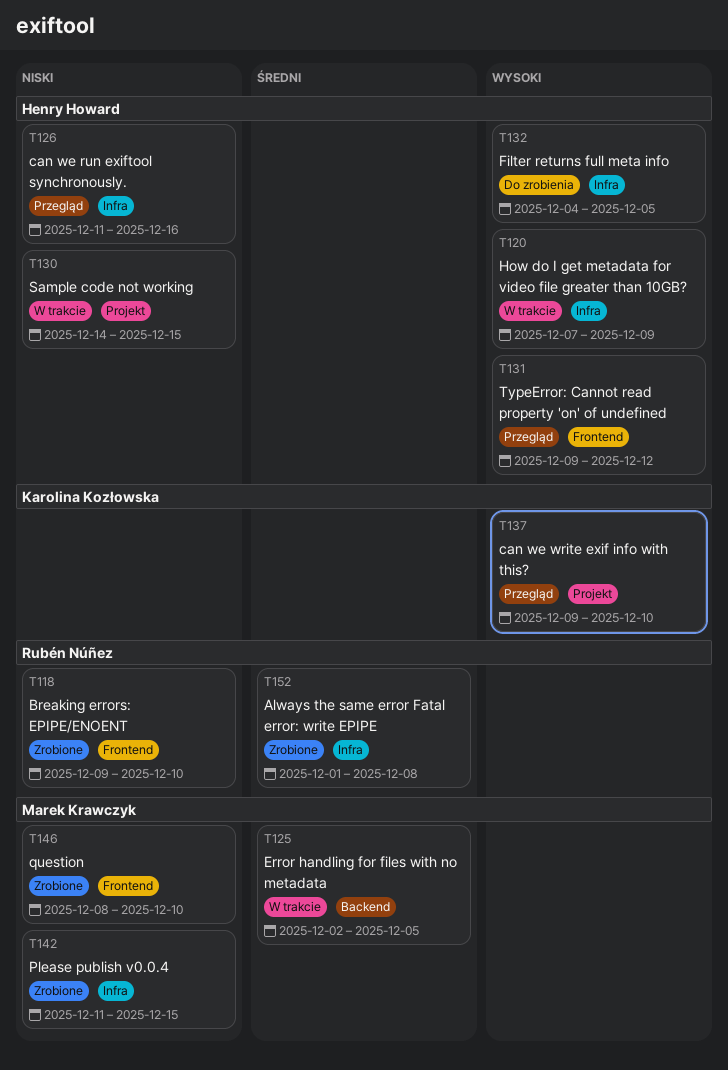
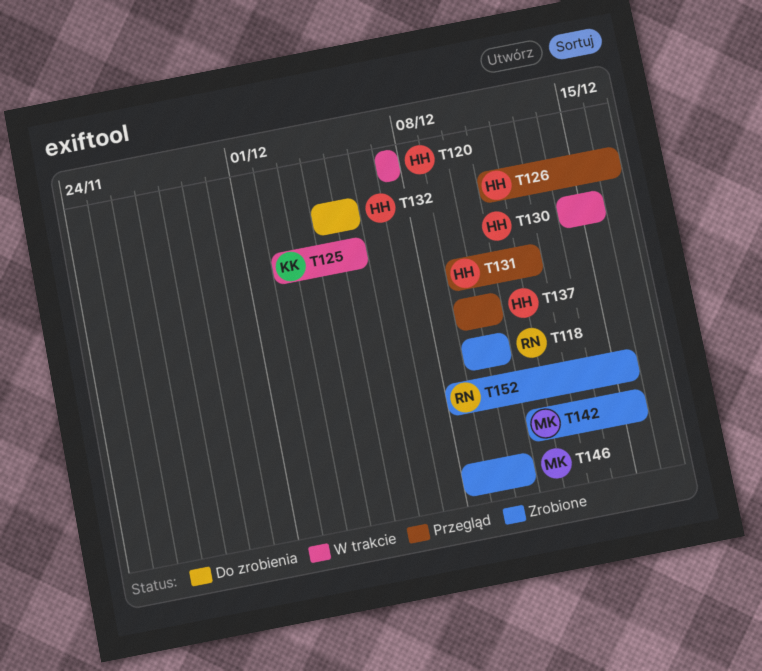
T120, due: Dec 9 -> Dec 7
T125, owner: Marek Krawczyk -> Karolina Kozłowska
T137, owner: Karolina Kozłowska -> Henry Howard
T152, start: Dec 1 -> Dec 8
T152, due: Dec 8 -> Dec 15

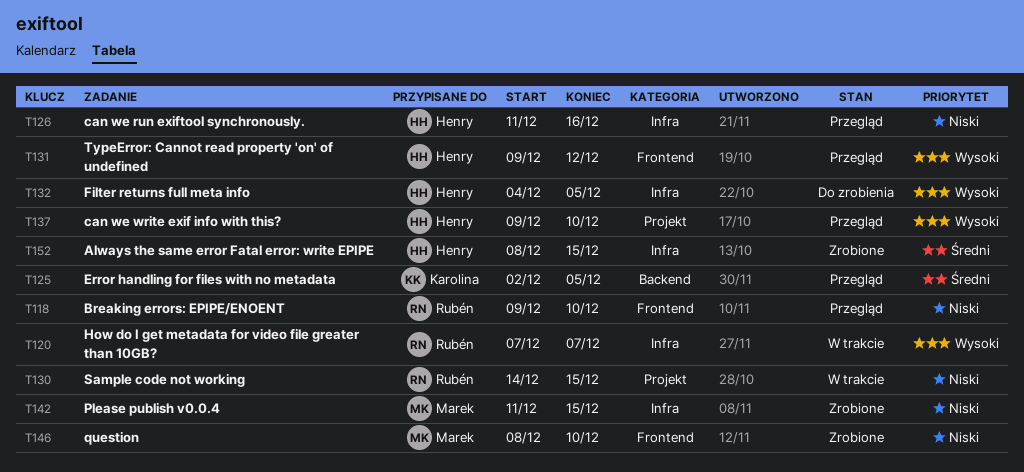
T118, status: Zrobione -> Przegląd
T120, owner: Henry -> Rubén
T125, status: W trakcie -> Przegląd
T130, owner: Henry -> Rubén
T152, owner: Rubén -> Henry

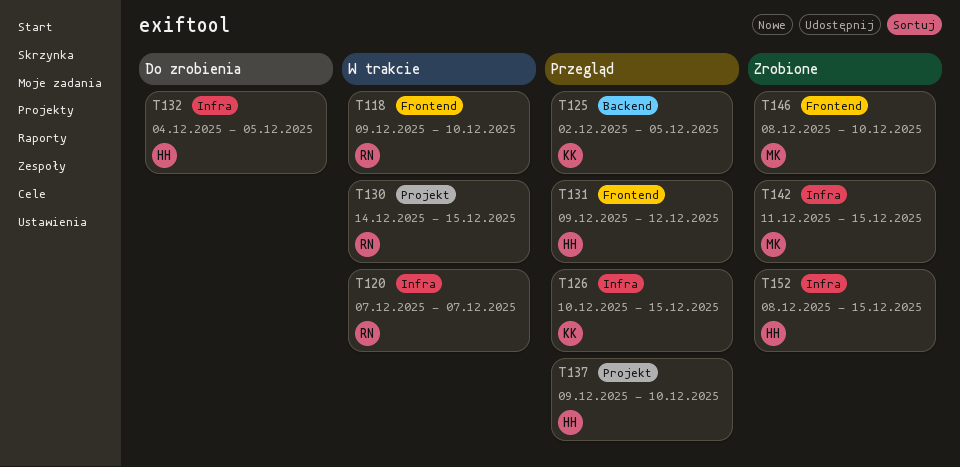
T118, status: Przegląd -> W trakcie
T126, owner: Henry -> Karolina
T126, start: Dec 11 -> Dec 10
T126, due: Dec 16 -> Dec 15

